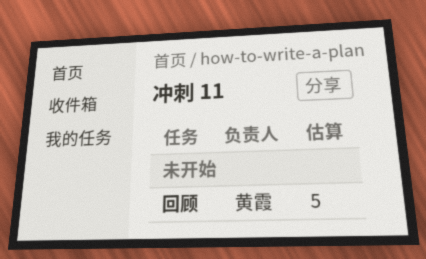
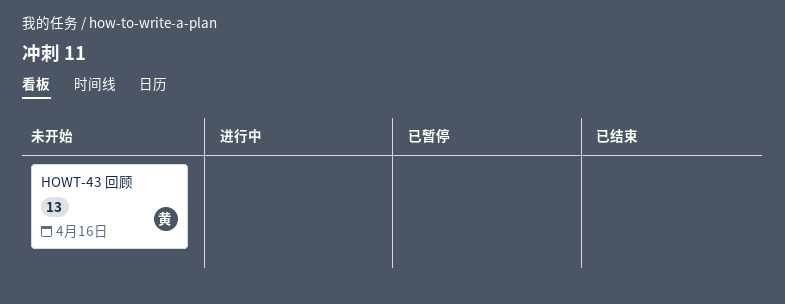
回顾, estimate: 5 -> 13

